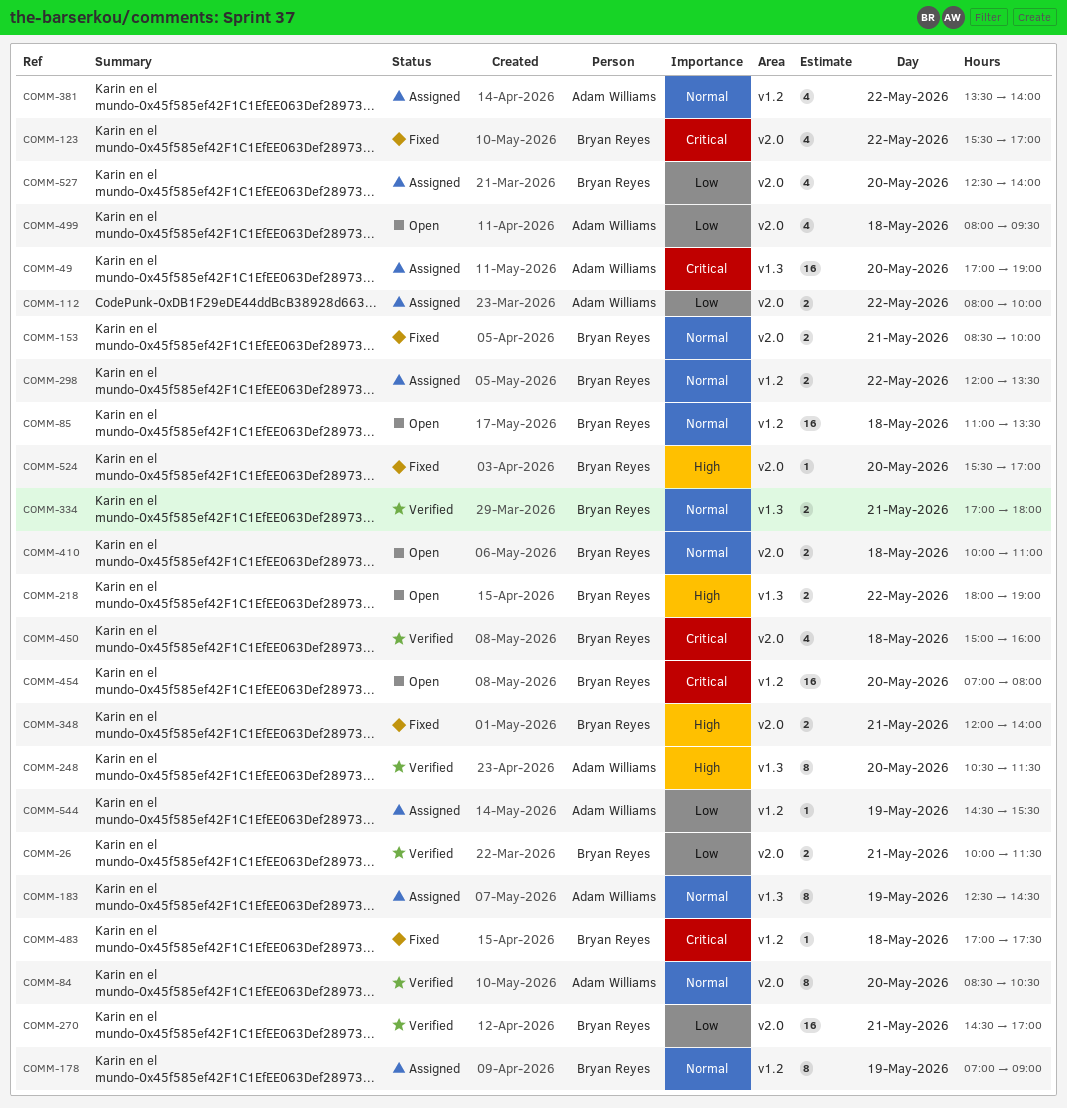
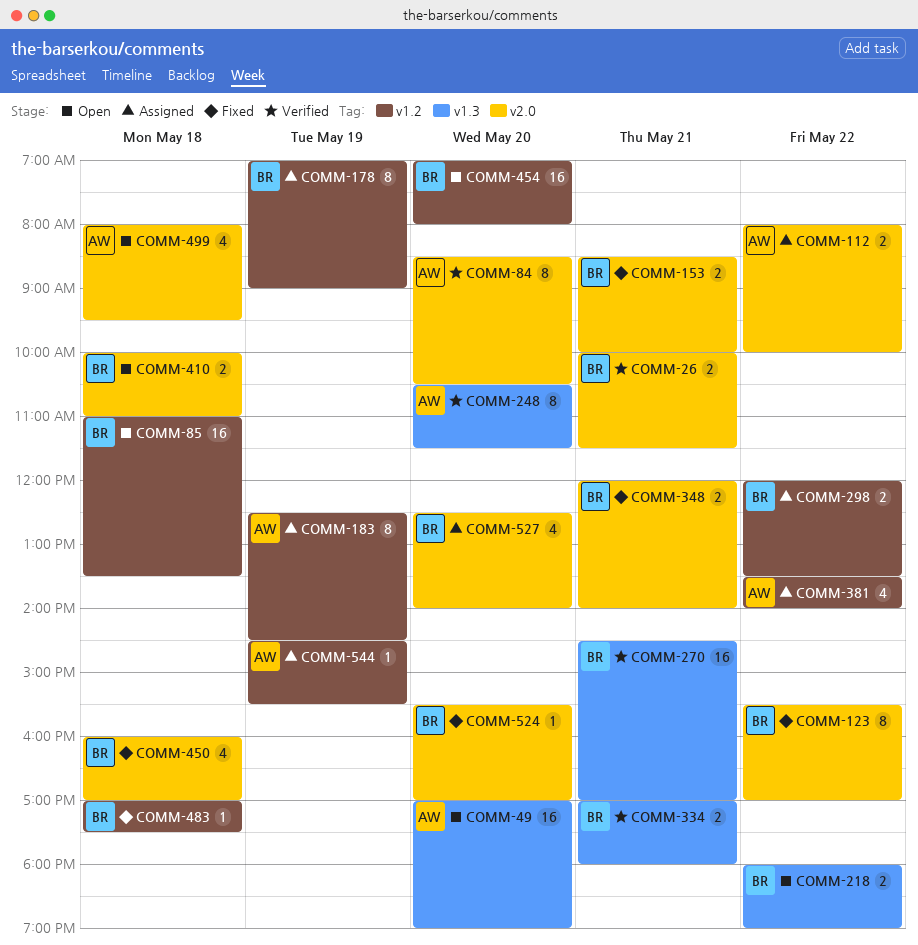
COMM-49, status: Assigned -> Open
COMM-123, estimate: 4 -> 8
COMM-183, label: v1.3 -> v1.2
COMM-270, label: v2.0 -> v1.3
COMM-450, status: Verified -> Fixed
COMM-450, begins: 15:00 -> 16:00
COMM-450, ends: 16:00 -> 17:00

